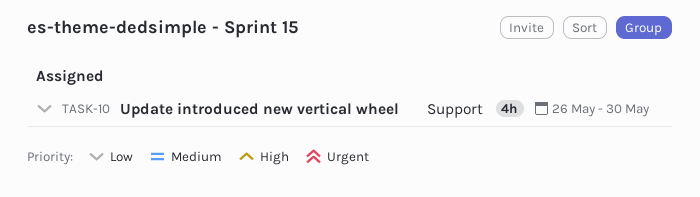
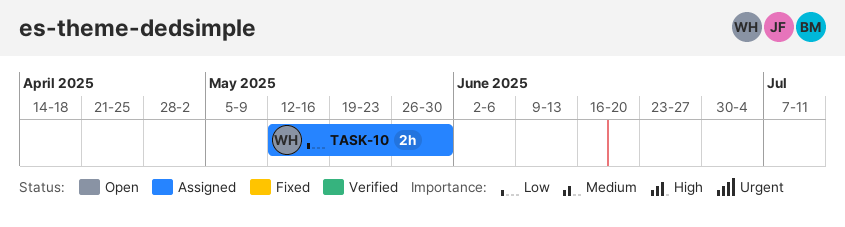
TASK-10, estimate: 4h -> 2h
TASK-10, start: May 26 -> May 12

